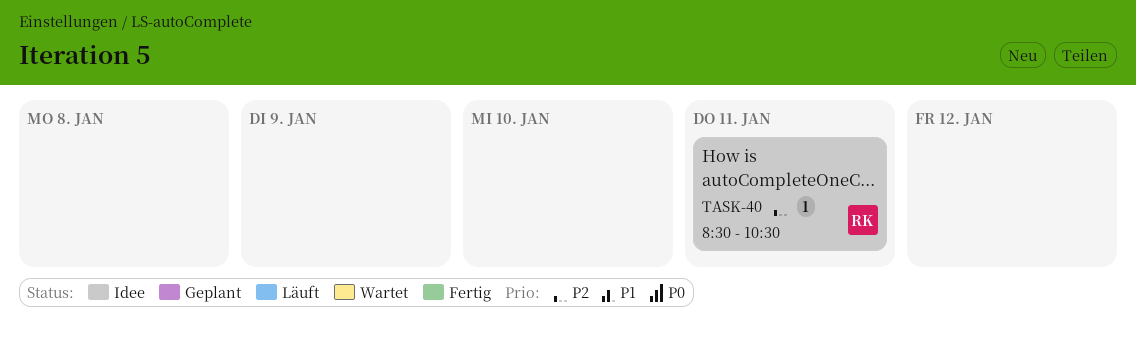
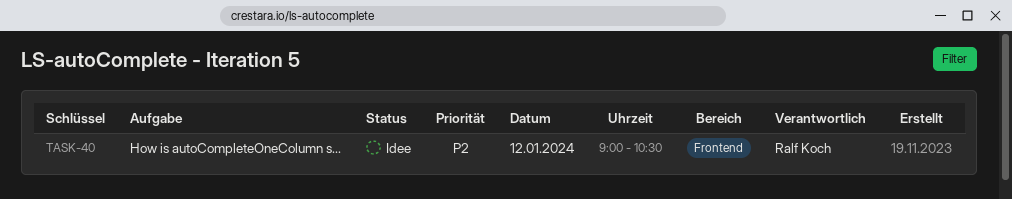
TASK-40, day: Jan 11 -> Jan 12
TASK-40, begins: 08:30 -> 09:00

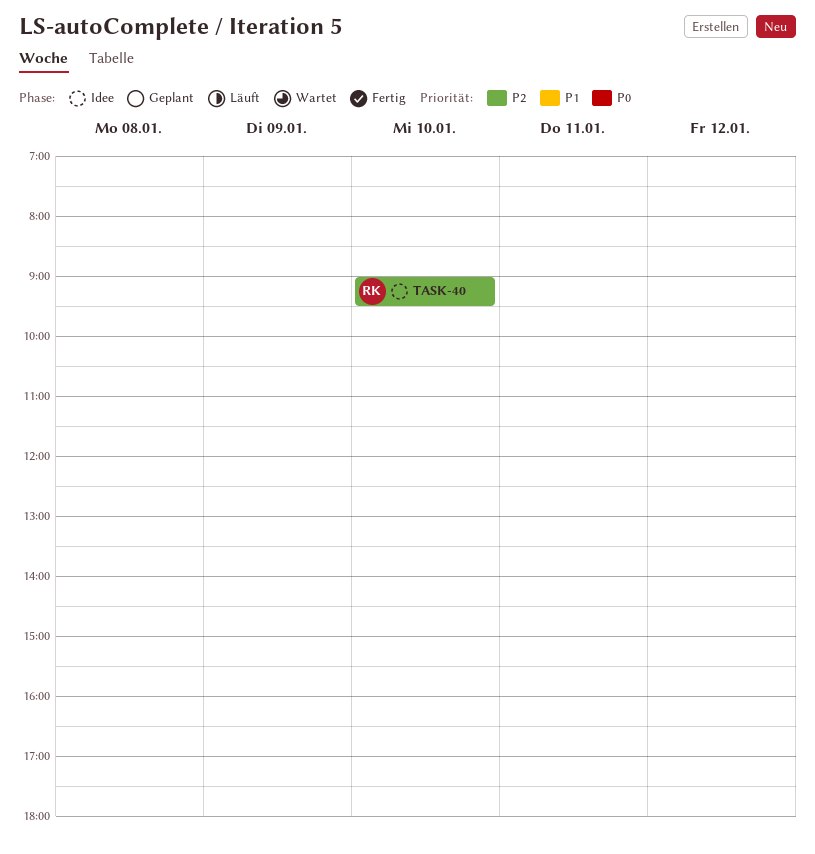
TASK-40, day: Jan 12 -> Jan 10
TASK-40, ends: 10:30 -> 09:30

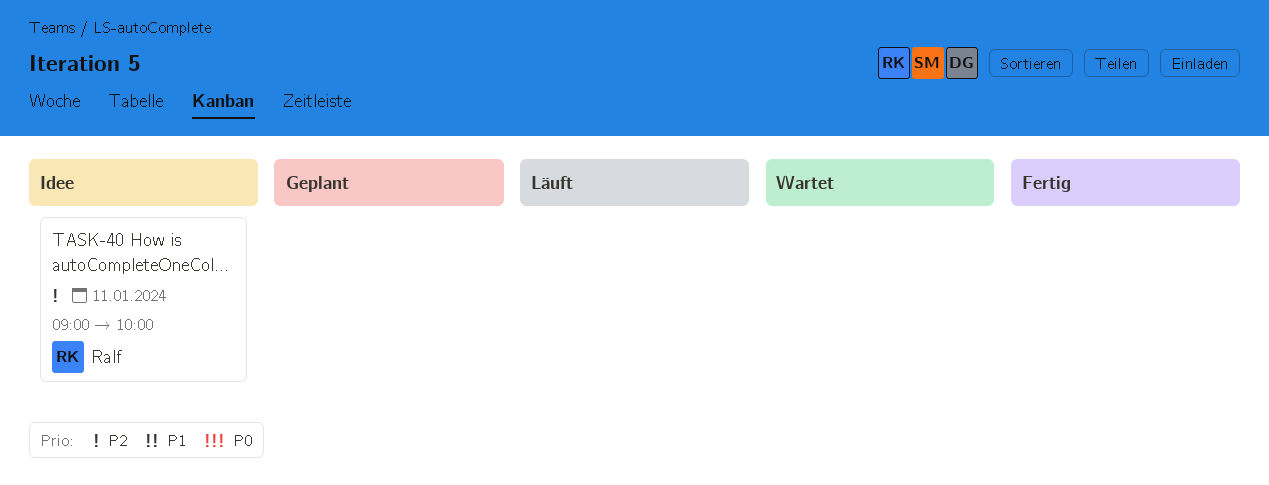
TASK-40, day: Jan 10 -> Jan 11
TASK-40, ends: 09:30 -> 10:00

